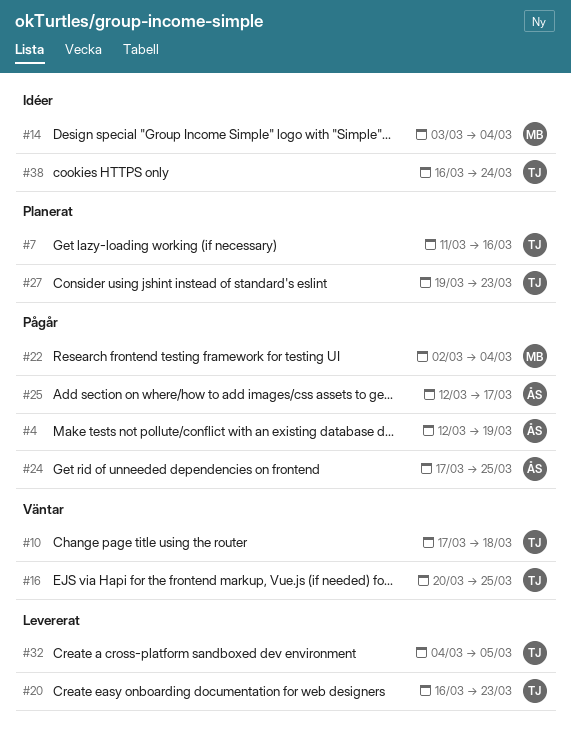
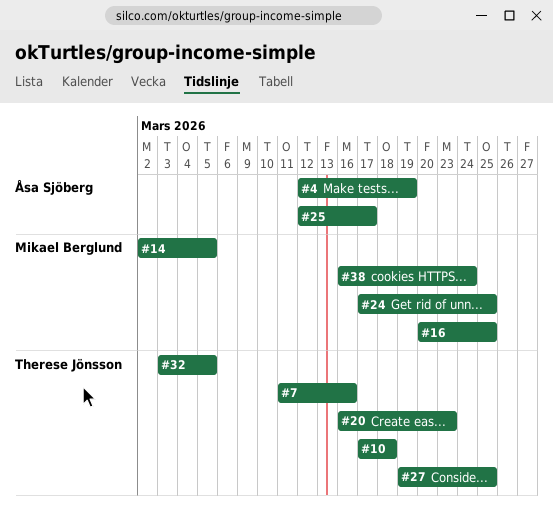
#14, start: Mar 3 -> Mar 2
#14, due: Mar 4 -> Mar 5
#16, owner: Therese Jönsson -> Mikael Berglund
#22: present -> none
#24, owner: Åsa Sjöberg -> Mikael Berglund
#27, due: Mar 23 -> Mar 25
#32, start: Mar 4 -> Mar 3
#38, owner: Therese Jönsson -> Mikael Berglund

